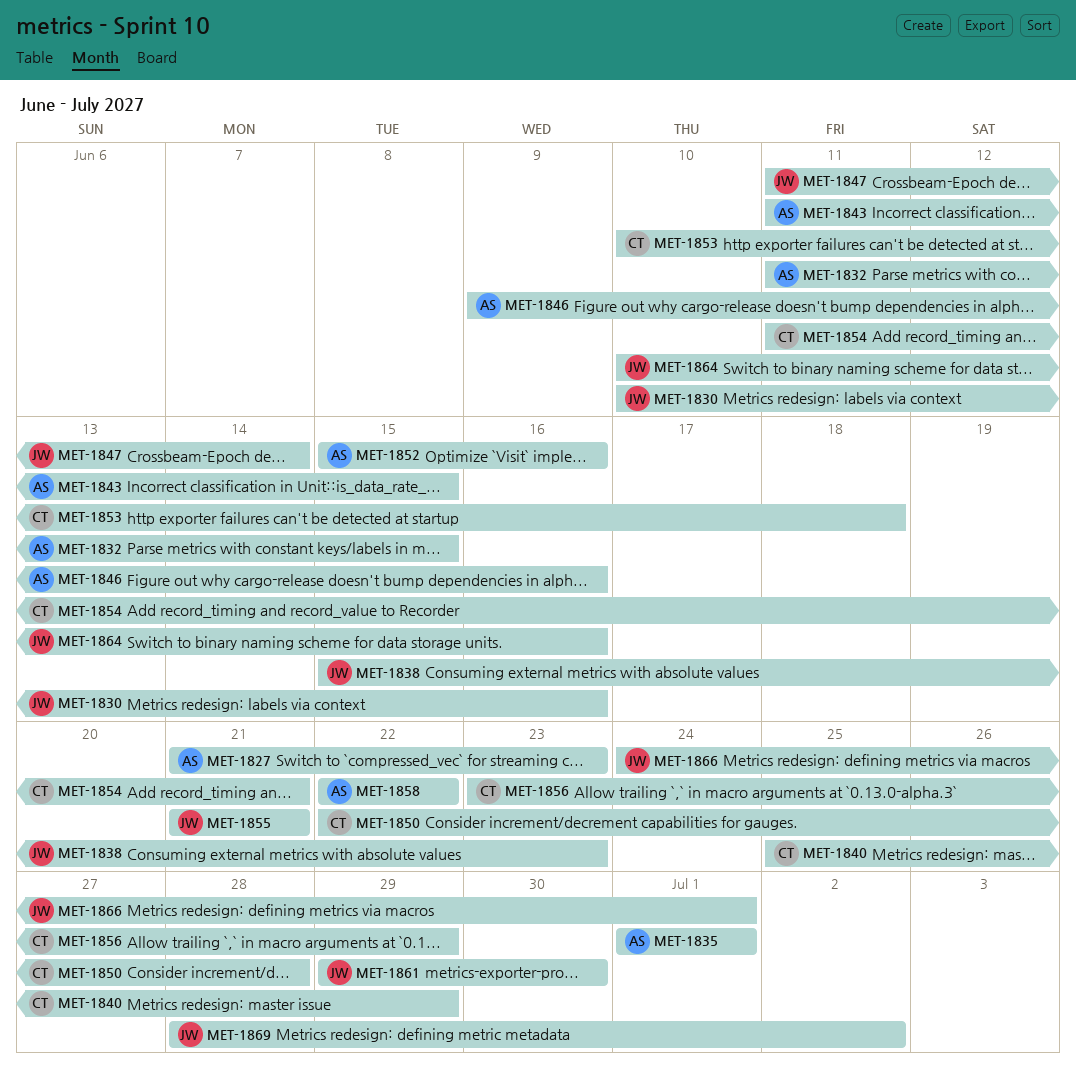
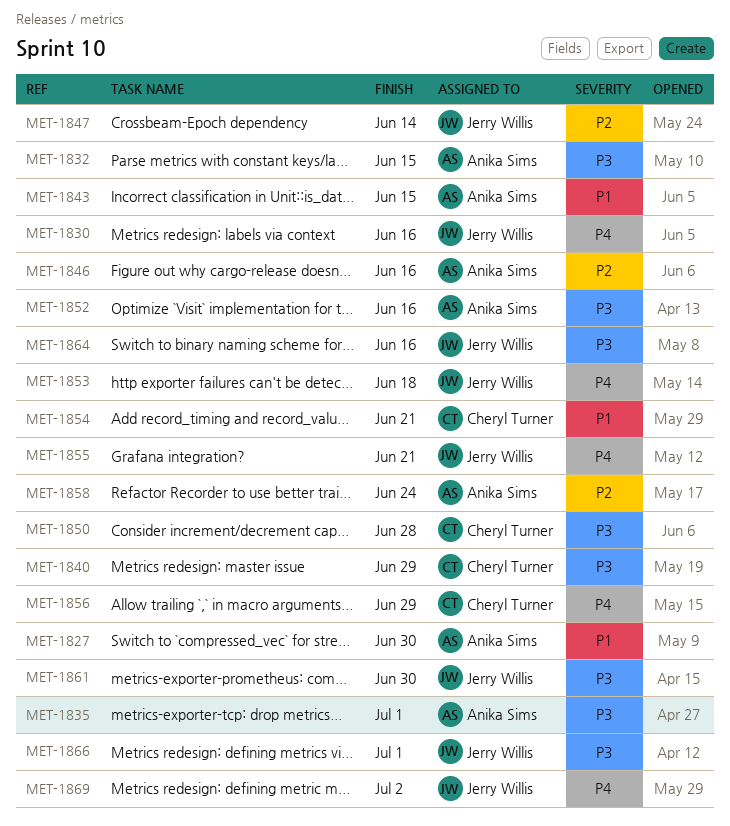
MET-1827, due: Jun 23 -> Jun 30
MET-1838: present -> none
MET-1853, owner: Cheryl Turner -> Jerry Willis
MET-1858, due: Jun 22 -> Jun 24

